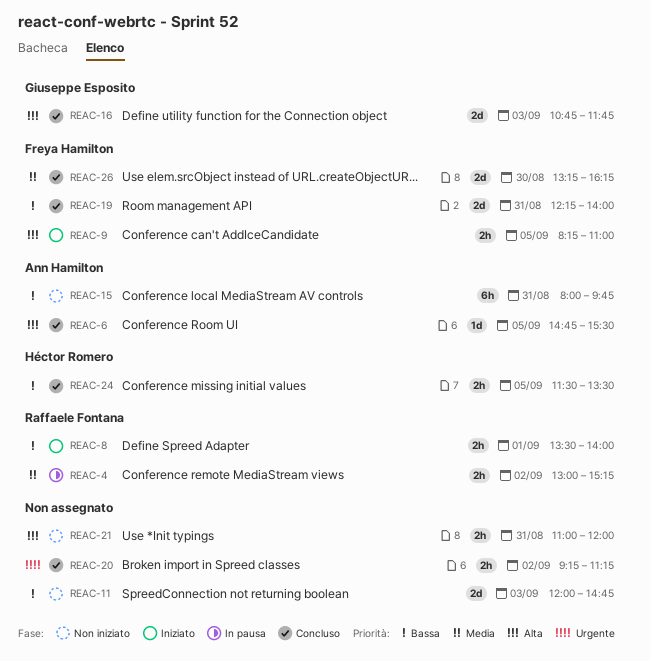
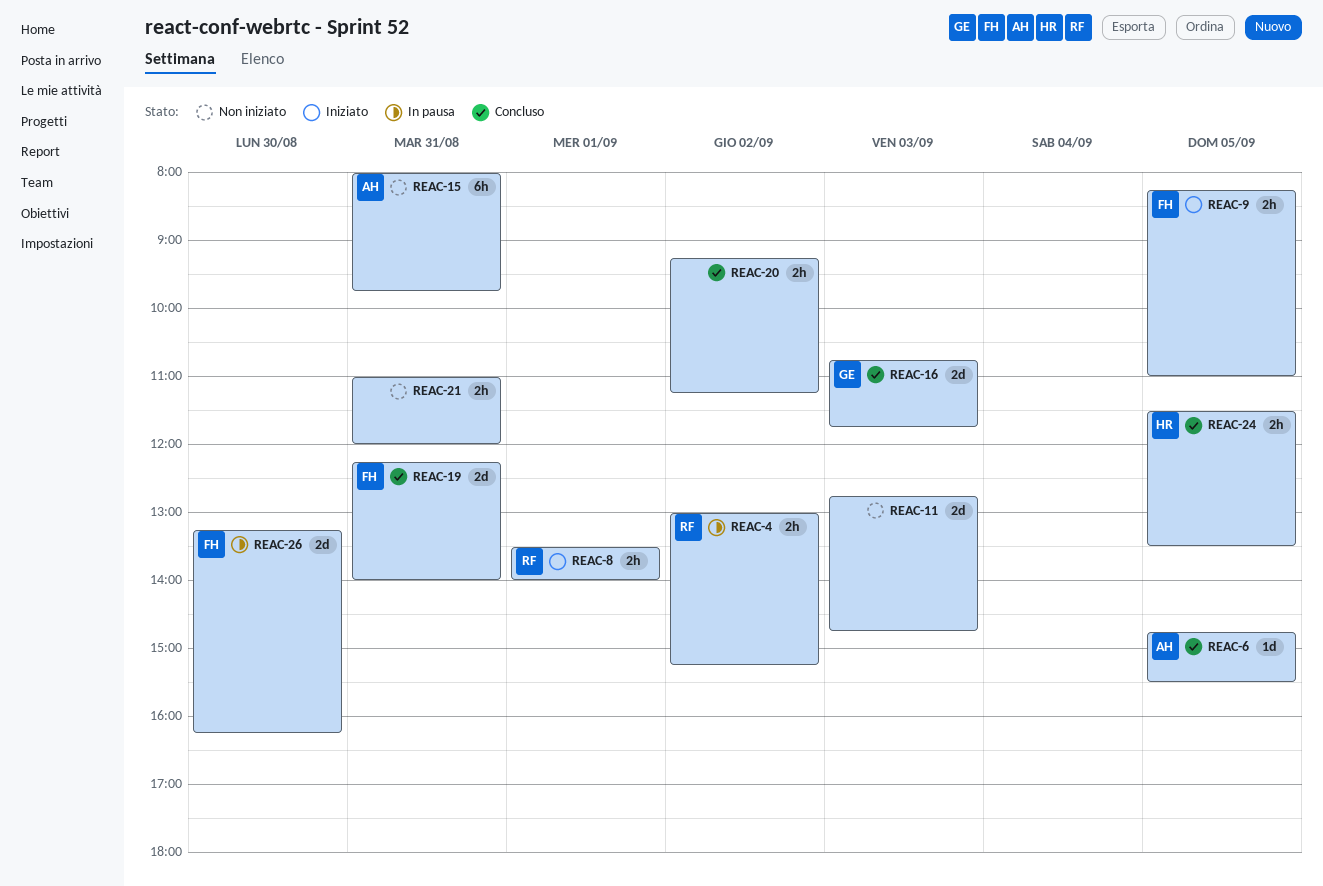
REAC-11, begins: 12:00 -> 12:45
REAC-26, status: Concluso -> In pausa

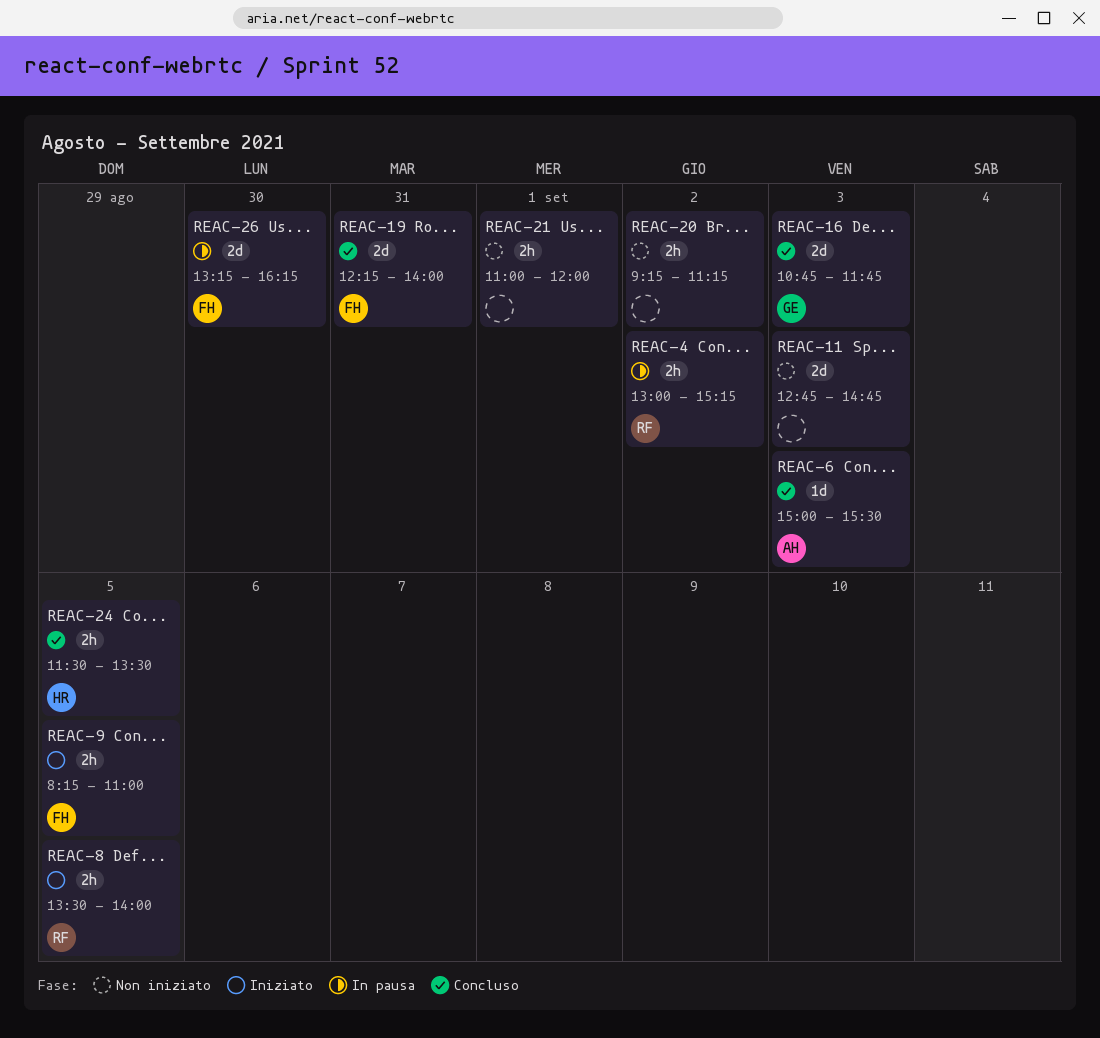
REAC-6, day: Sep 5 -> Sep 3
REAC-6, begins: 14:45 -> 15:00
REAC-8, day: Sep 1 -> Sep 5
REAC-15: present -> none
REAC-20, status: Concluso -> Non iniziato
REAC-21, day: Aug 31 -> Sep 1

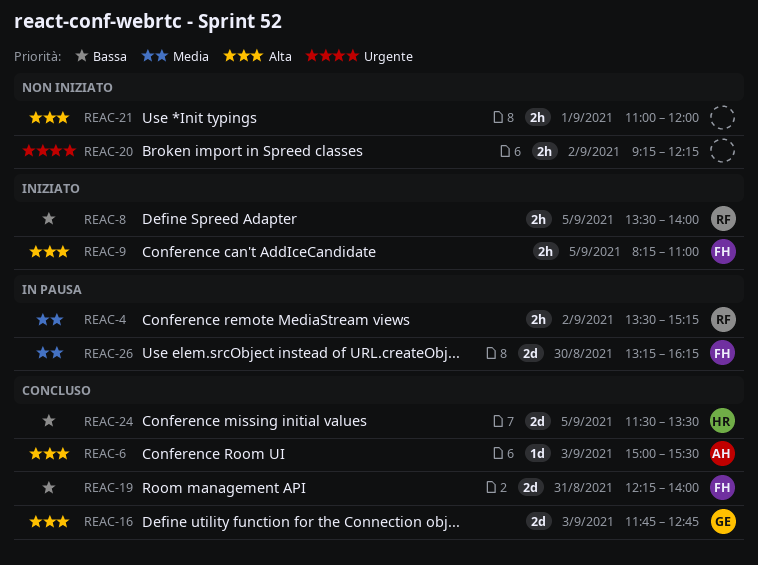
REAC-4, begins: 13:00 -> 13:30
REAC-11: present -> none
REAC-16, begins: 10:45 -> 11:45
REAC-16, ends: 11:45 -> 12:45
REAC-20, ends: 11:15 -> 12:15
REAC-24, estimate: 2h -> 2d

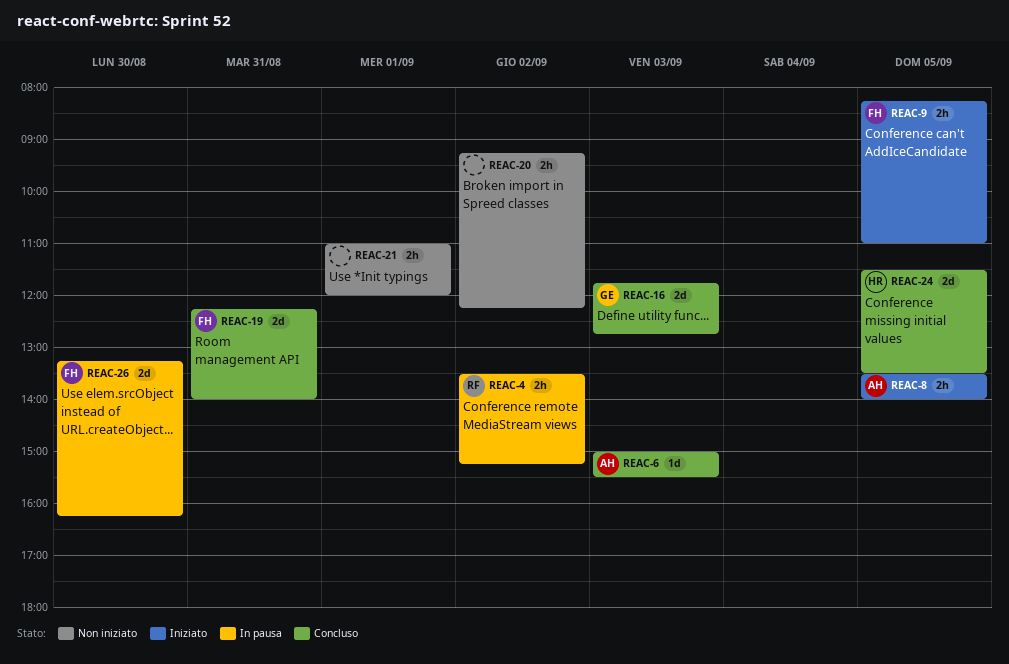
REAC-8, owner: RF -> AH

